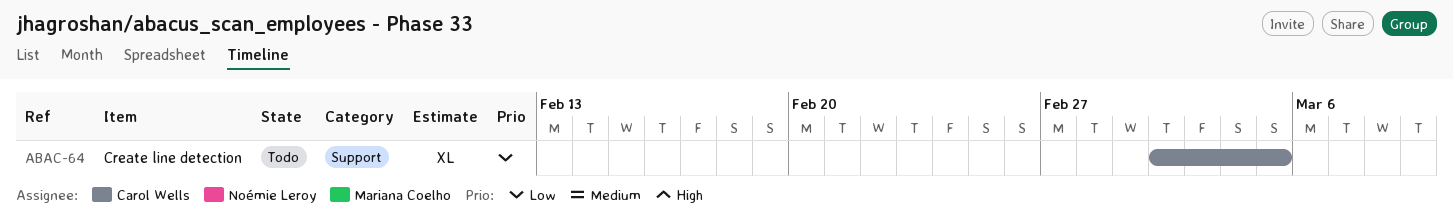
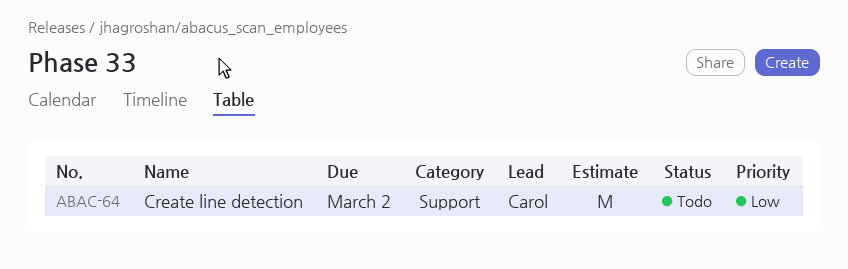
ABAC-64, estimate: XL -> M
ABAC-64, due: Mar 5 -> Mar 2

